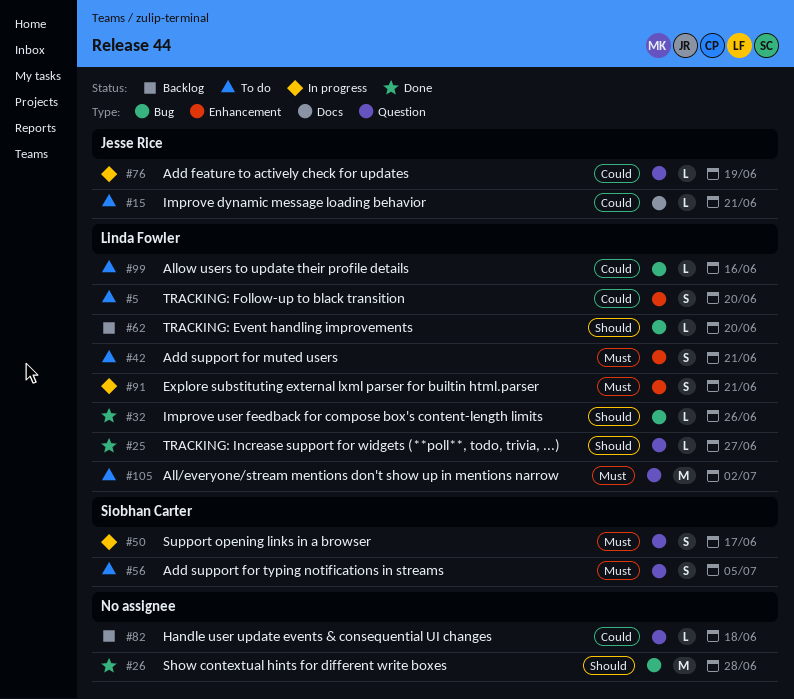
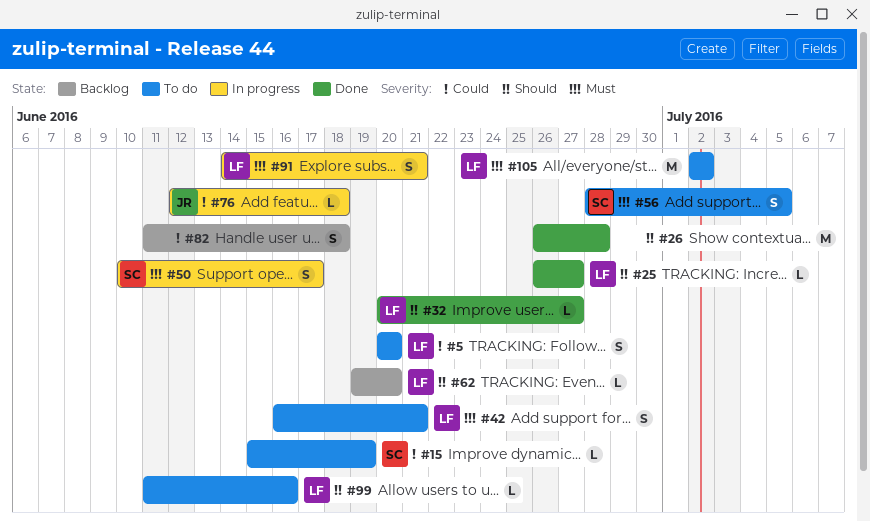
#15, owner: Jesse Rice -> Siobhan Carter
#15, due: Jun 21 -> Jun 19
#32, due: Jun 26 -> Jun 27
#76, due: Jun 19 -> Jun 18
#82, estimate: L -> S
#99, priority: Could -> Should

